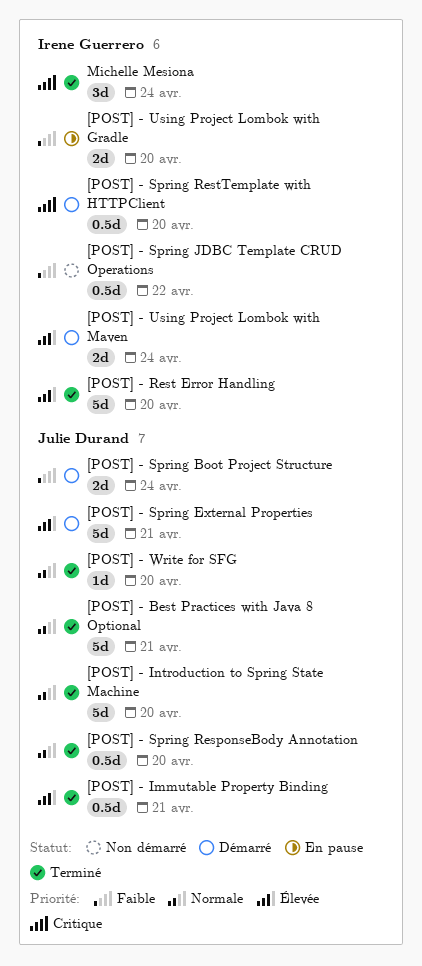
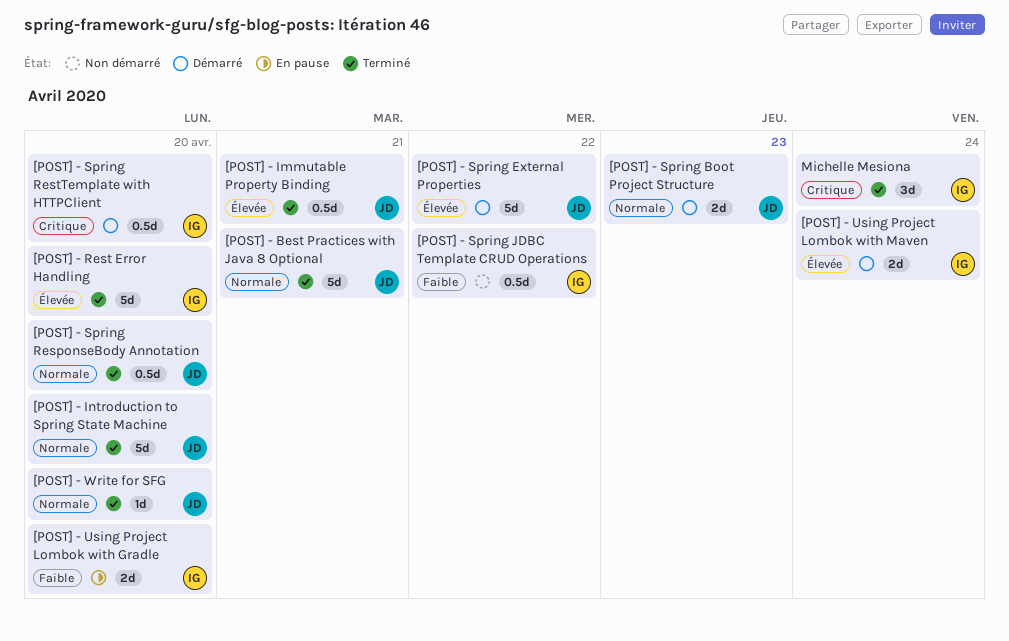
[POST] - Spring Boot Project Structure, priority: Faible -> Normale
[POST] - Spring Boot Project Structure, due: Apr 24 -> Apr 23
[POST] - Spring External Properties, due: Apr 21 -> Apr 22

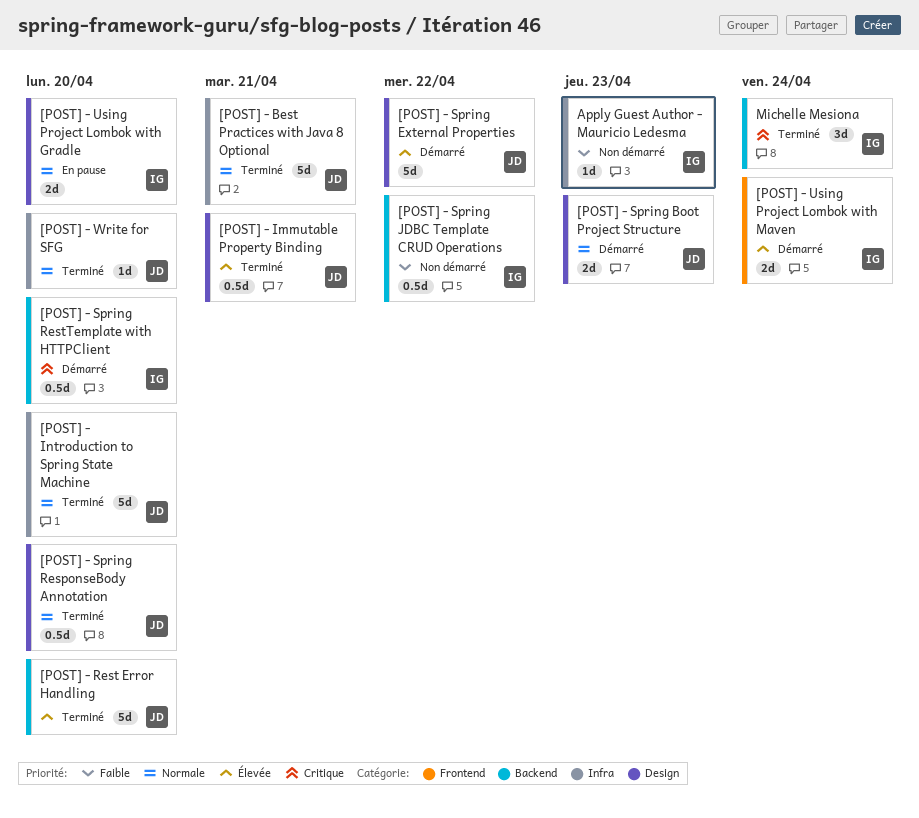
[POST] - Rest Error Handling, owner: IG -> JD
[POST] - Using Project Lombok with Gradle, priority: Faible -> Normale
Apply Guest Author - Mauricio Ledesma: none -> present

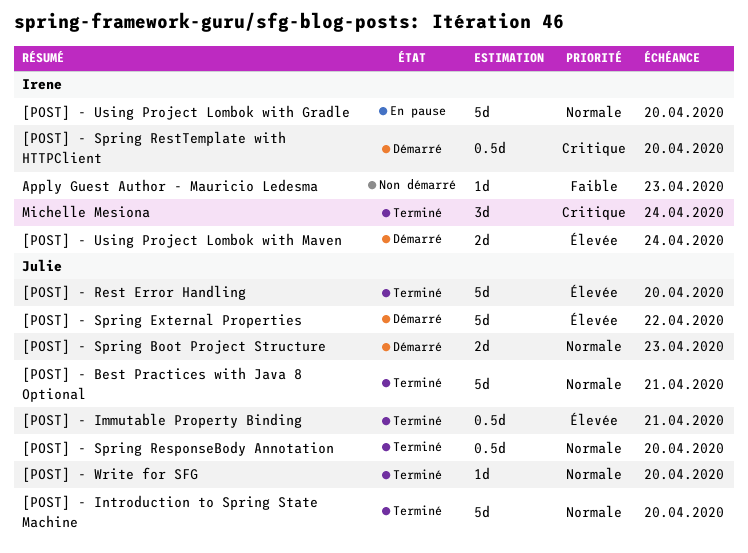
[POST] - Spring JDBC Template CRUD Operations: present -> none
[POST] - Using Project Lombok with Gradle, estimate: 2d -> 5d

